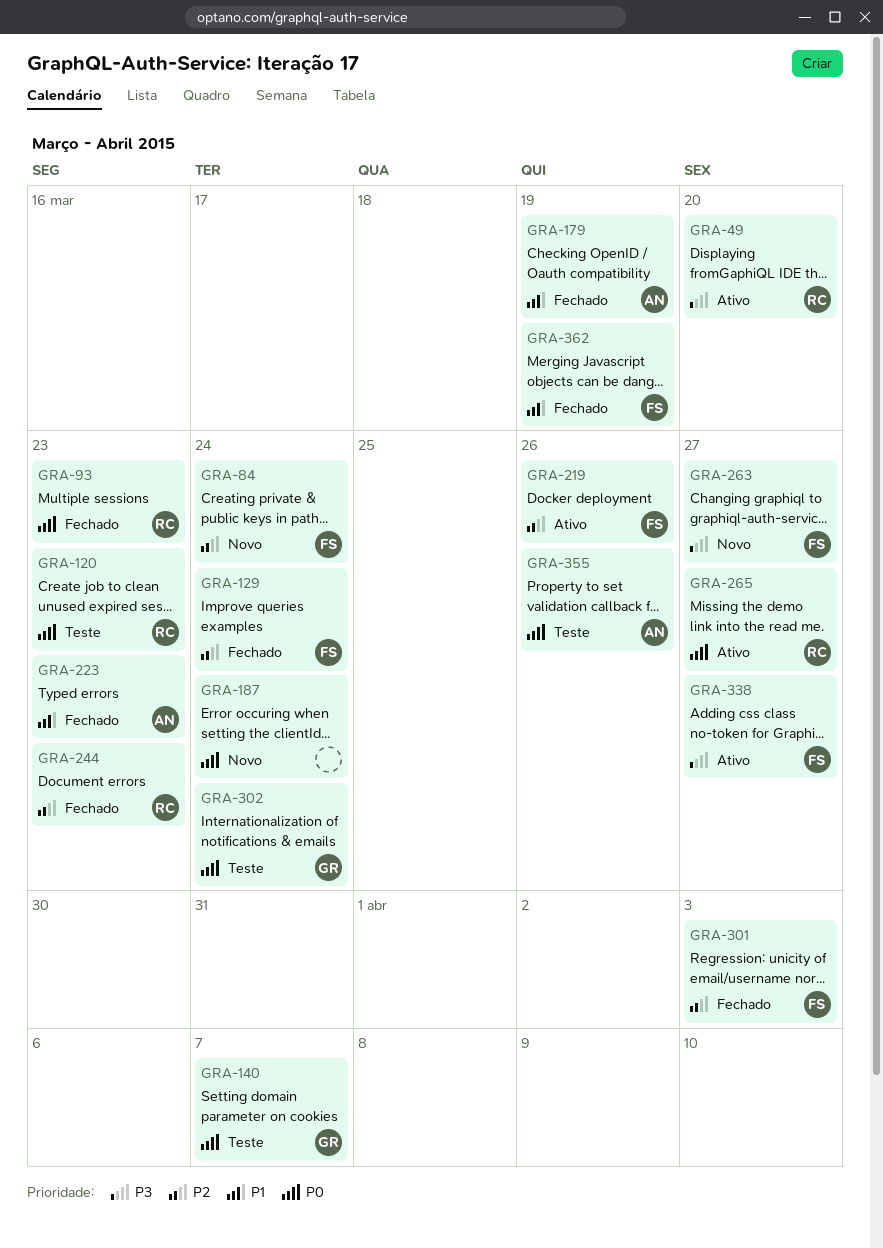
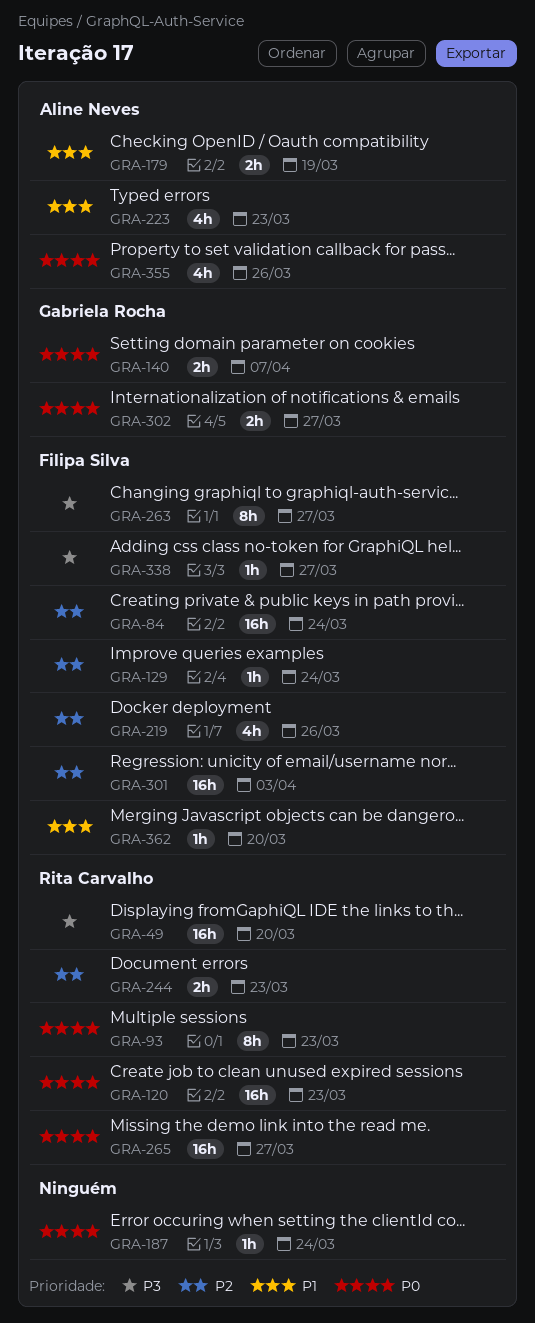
GRA-302, due: Mar 24 -> Mar 27
GRA-362, due: Mar 19 -> Mar 20

